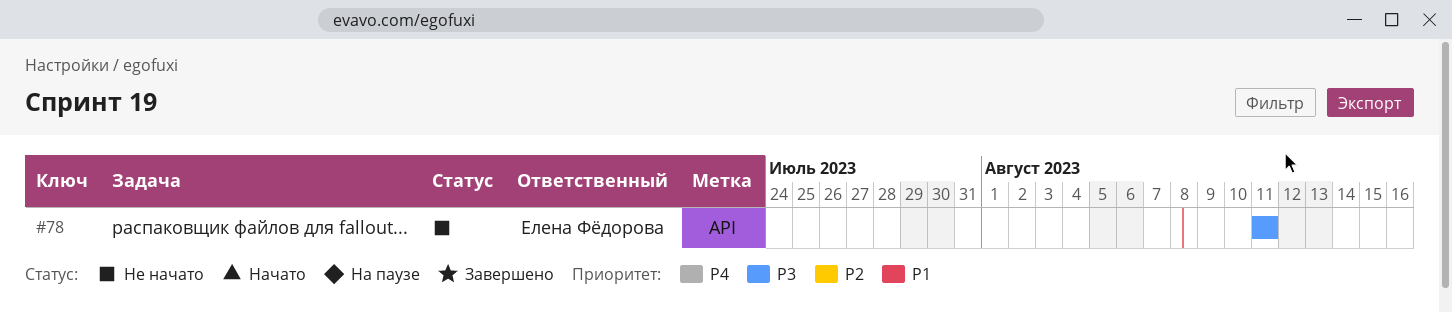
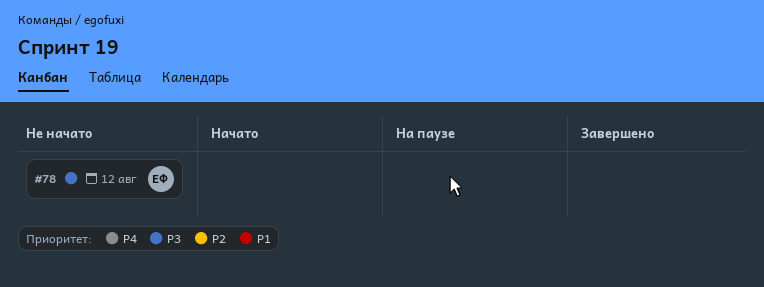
#78, due: Aug 11 -> Aug 12

